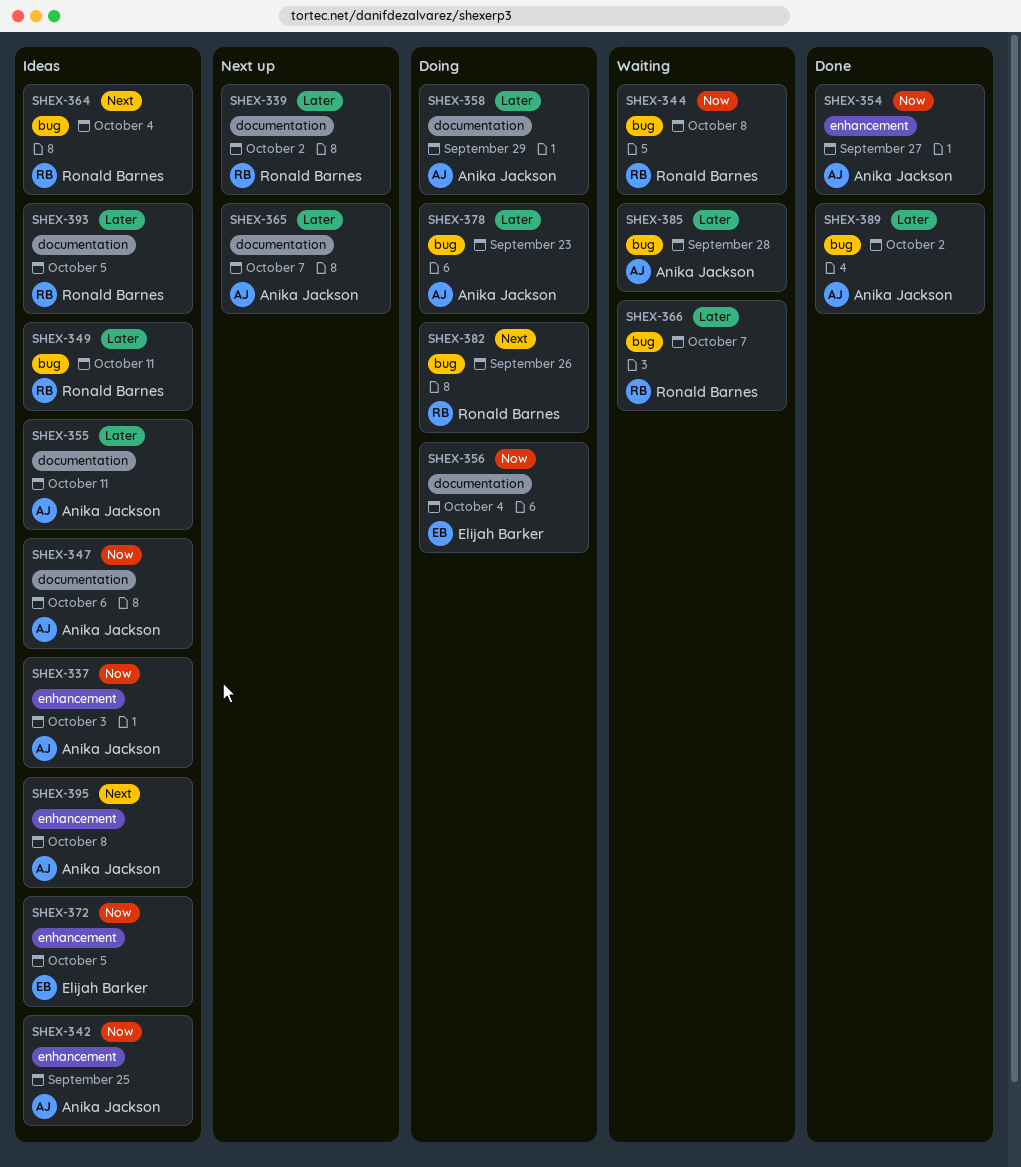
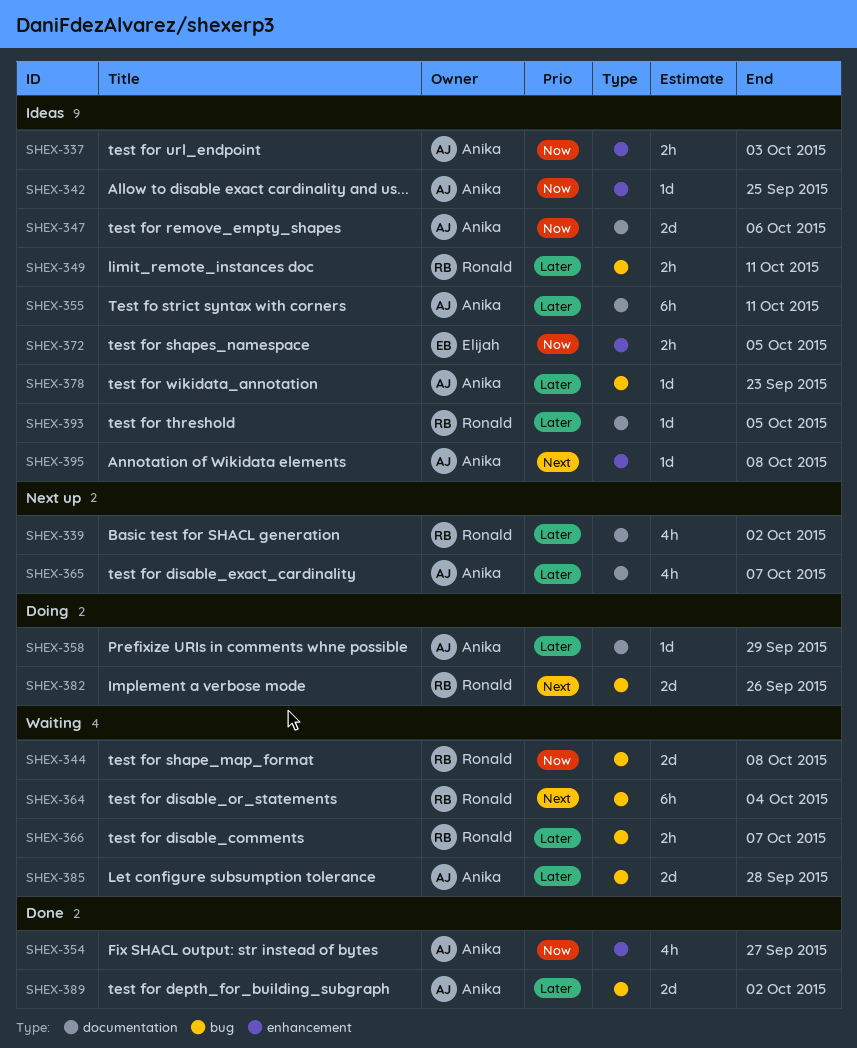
SHEX-356: present -> none
SHEX-364, status: Ideas -> Waiting
SHEX-378, status: Doing -> Ideas

